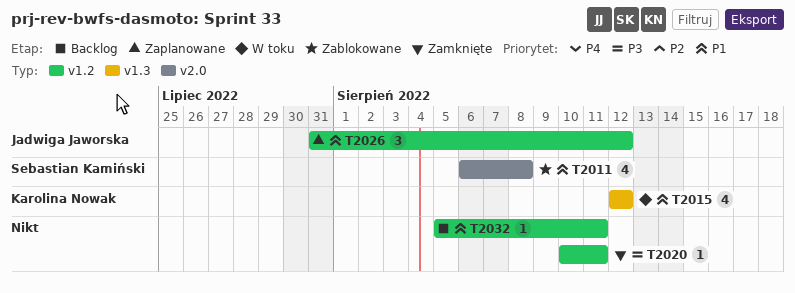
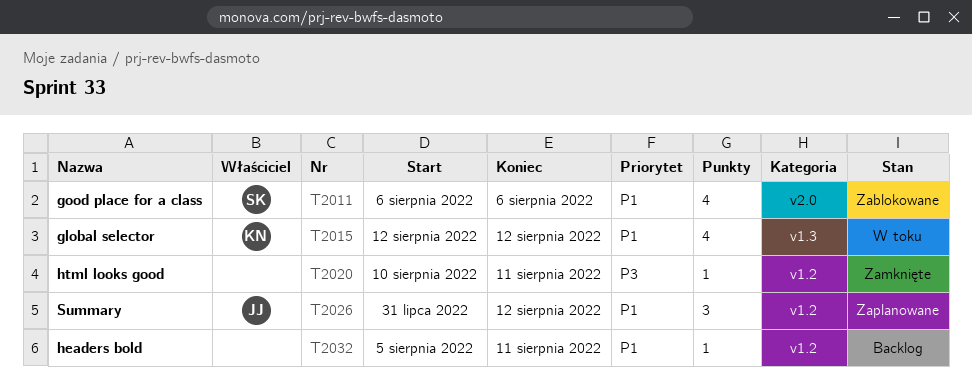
T2011, due: Aug 8 -> Aug 6

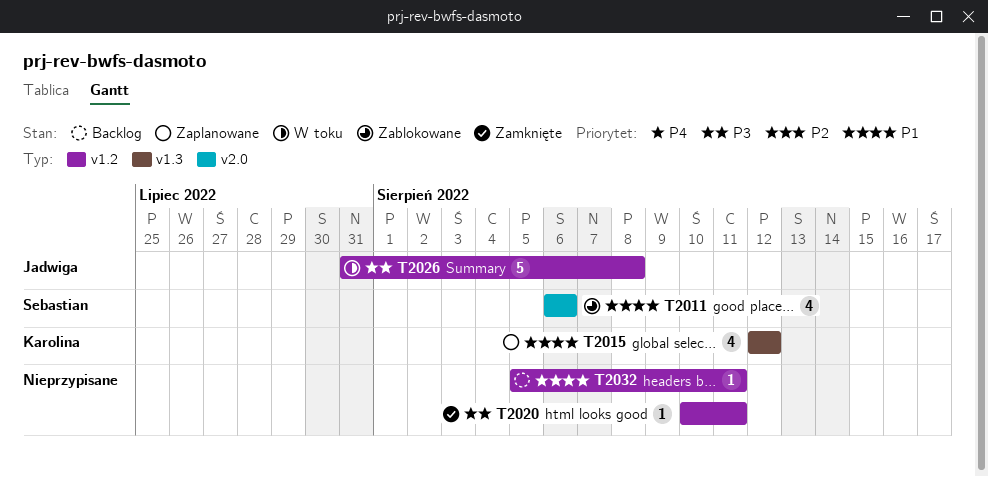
T2015, status: W toku -> Zaplanowane
T2026, status: Zaplanowane -> W toku
T2026, priority: P1 -> P3
T2026, estimate: 3 -> 5
T2026, due: Aug 12 -> Aug 8

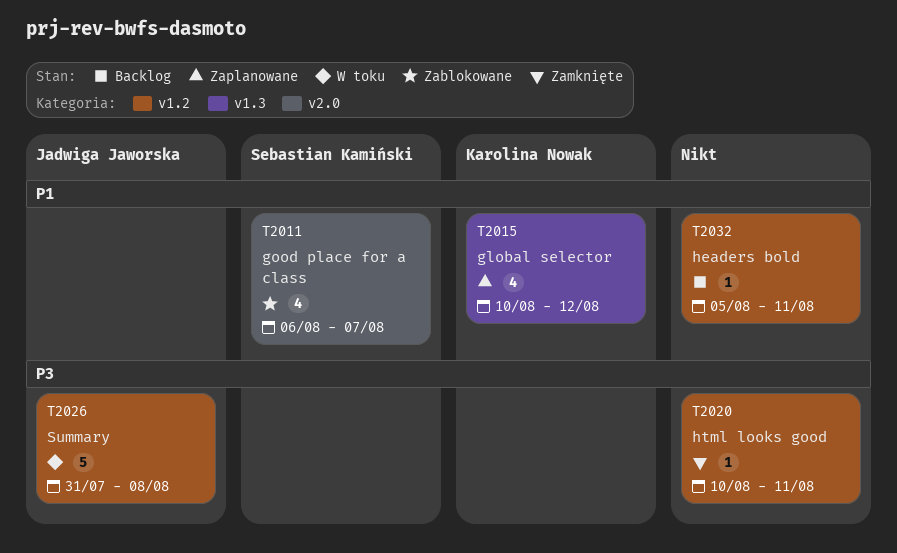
T2011, due: Aug 6 -> Aug 7
T2015, start: Aug 12 -> Aug 10

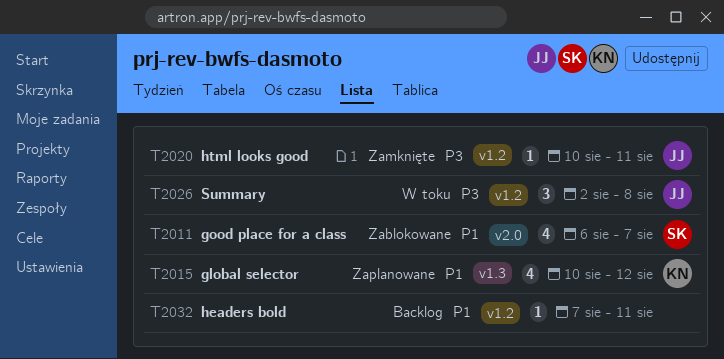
T2020, owner: none -> Jadwiga Jaworska
T2026, estimate: 5 -> 3
T2026, start: Jul 31 -> Aug 2
T2032, start: Aug 5 -> Aug 7

